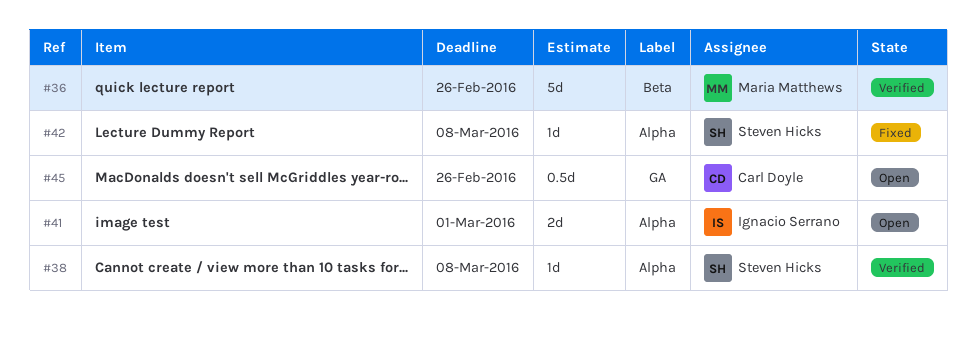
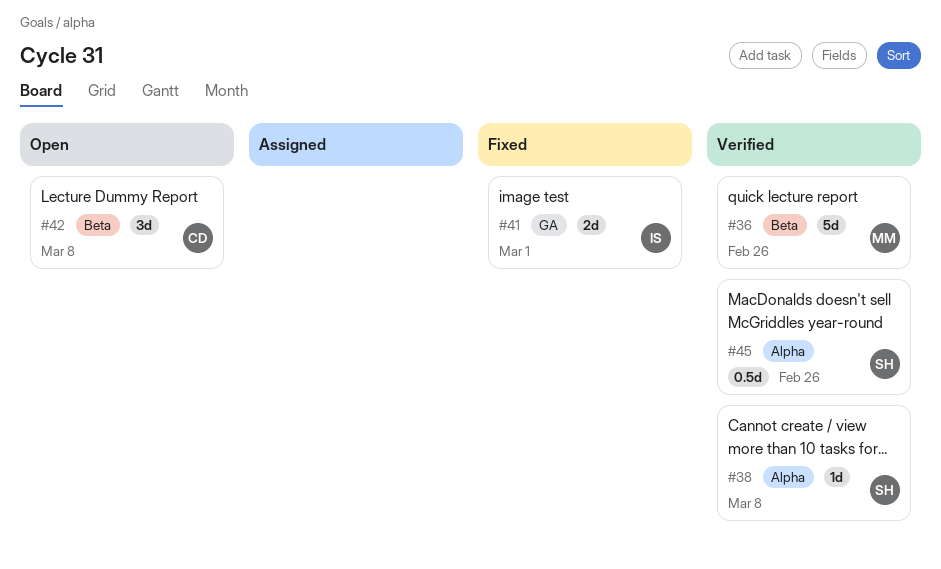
#41, status: Open -> Fixed
#41, label: Alpha -> GA
#42, status: Fixed -> Open
#42, owner: Steven Hicks -> Carl Doyle
#42, label: Alpha -> Beta
#42, estimate: 1d -> 3d
#45, status: Open -> Verified
#45, owner: Carl Doyle -> Steven Hicks
#45, label: GA -> Alpha

